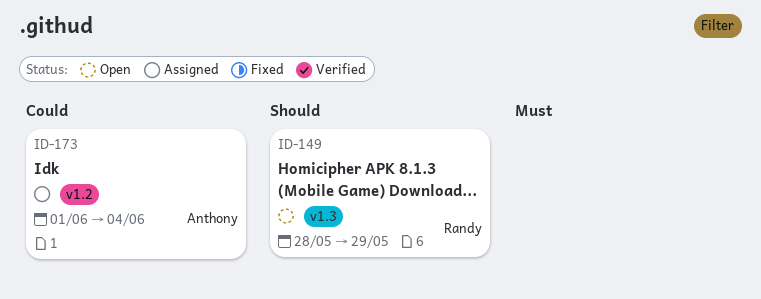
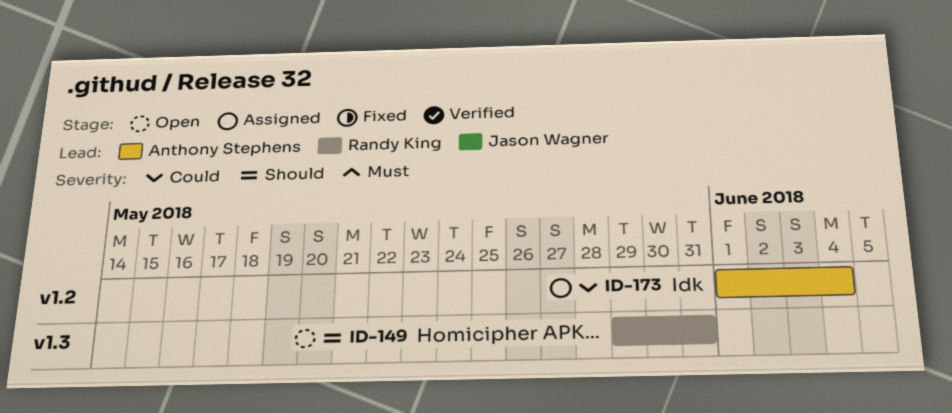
ID-149, start: May 28 -> May 29
ID-149, due: May 29 -> May 31

